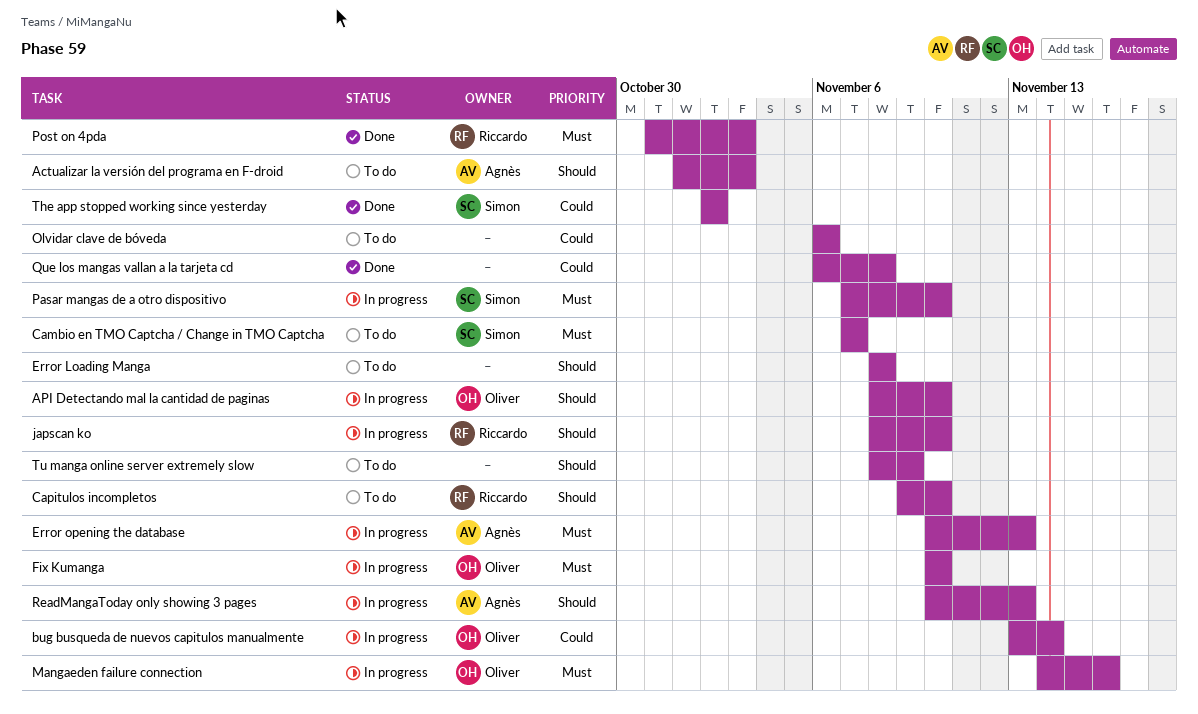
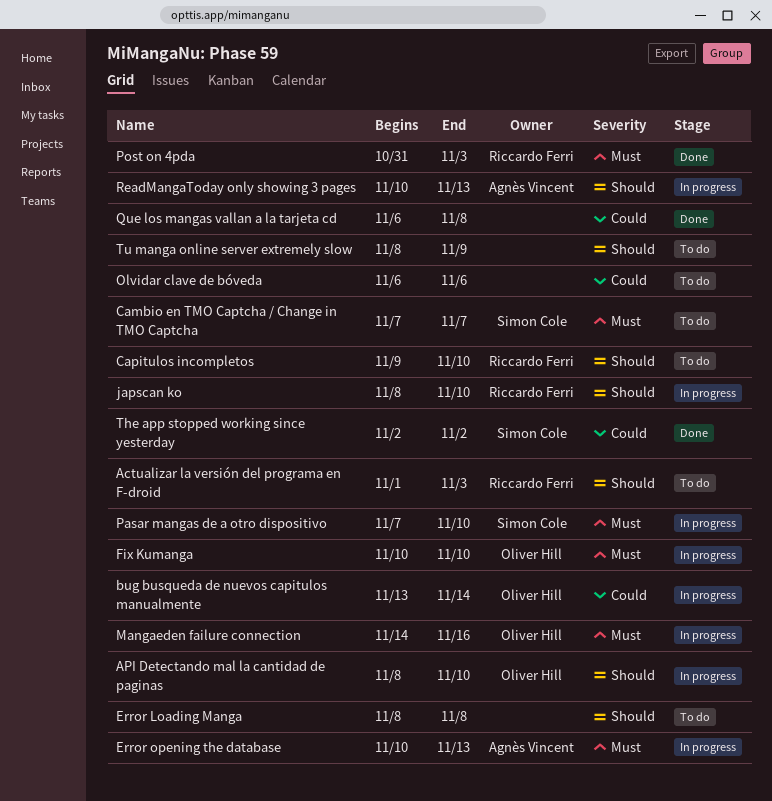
Actualizar la versión del programa en F-droid, owner: Agnès Vincent -> Riccardo Ferri

